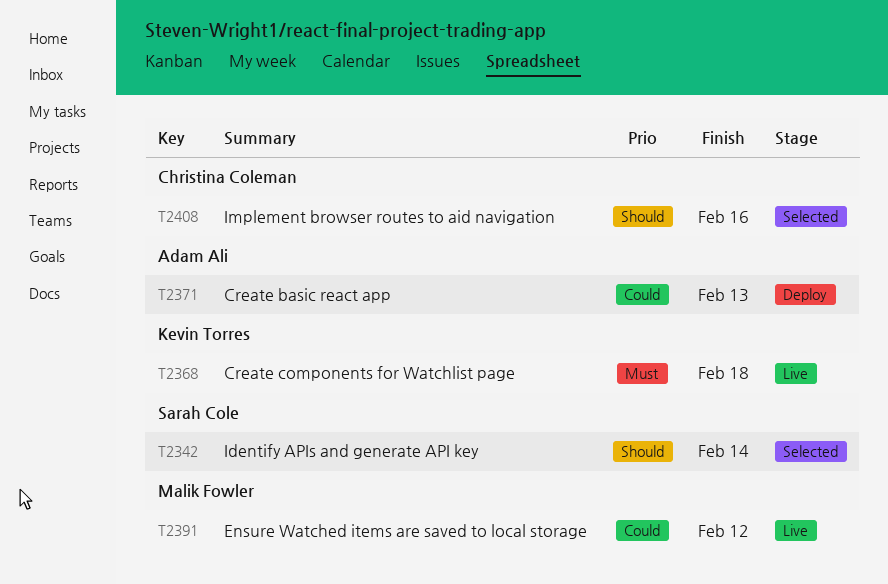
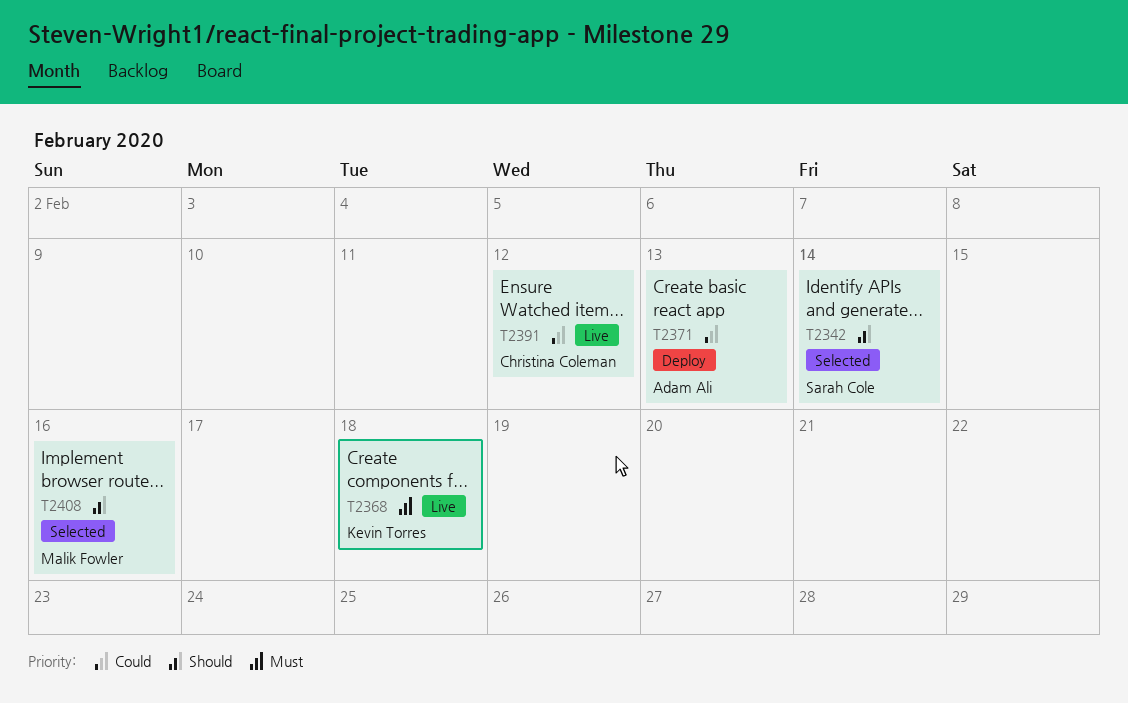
T2391, owner: Malik Fowler -> Christina Coleman
T2408, owner: Christina Coleman -> Malik Fowler

